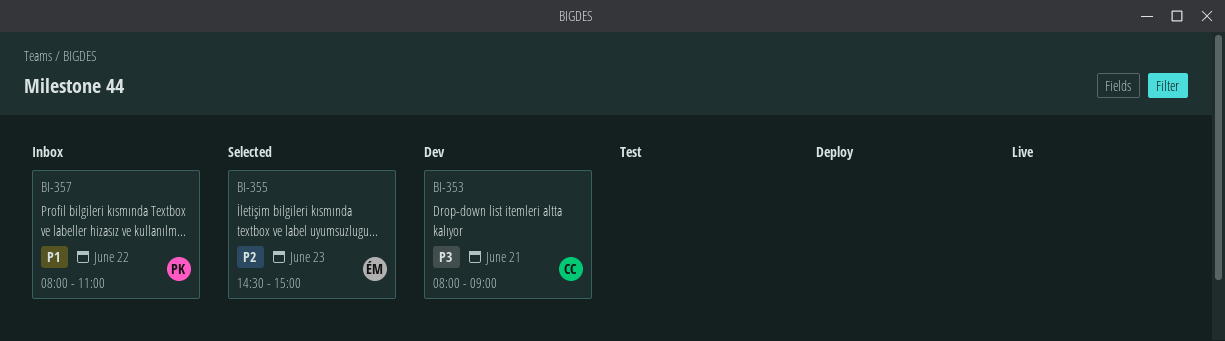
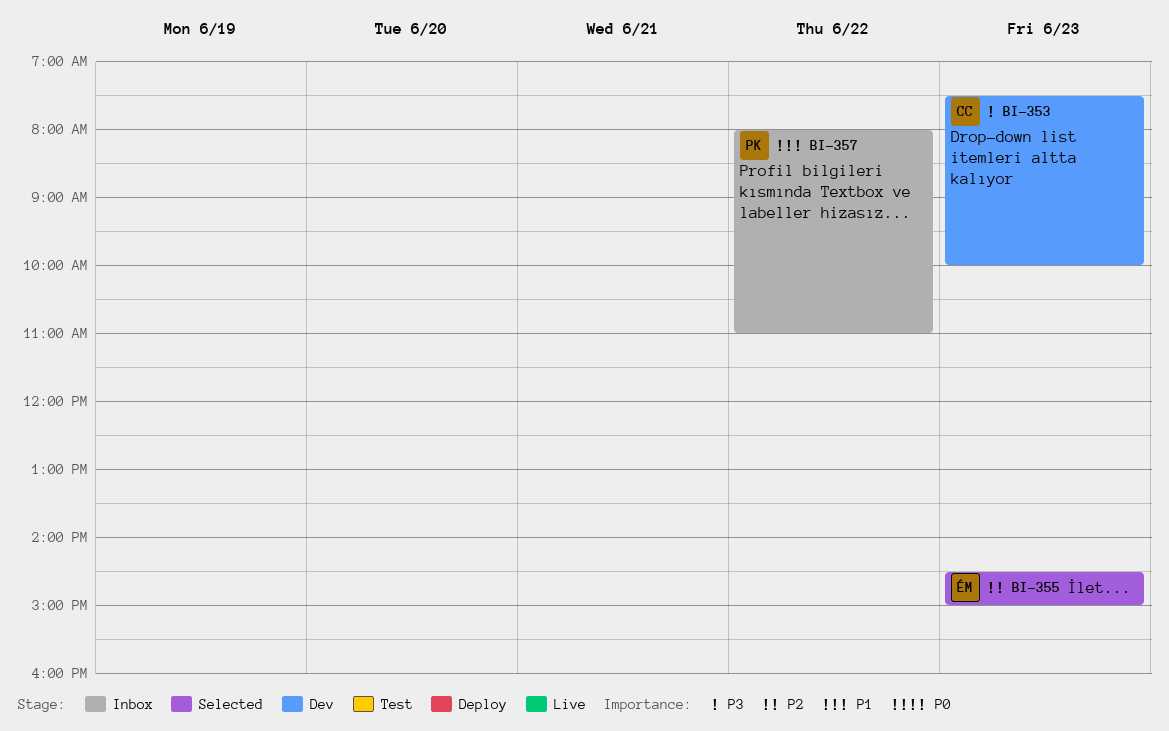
BI-353, day: Jun 21 -> Jun 23
BI-353, begins: 08:00 -> 07:30
BI-353, ends: 09:00 -> 10:00

